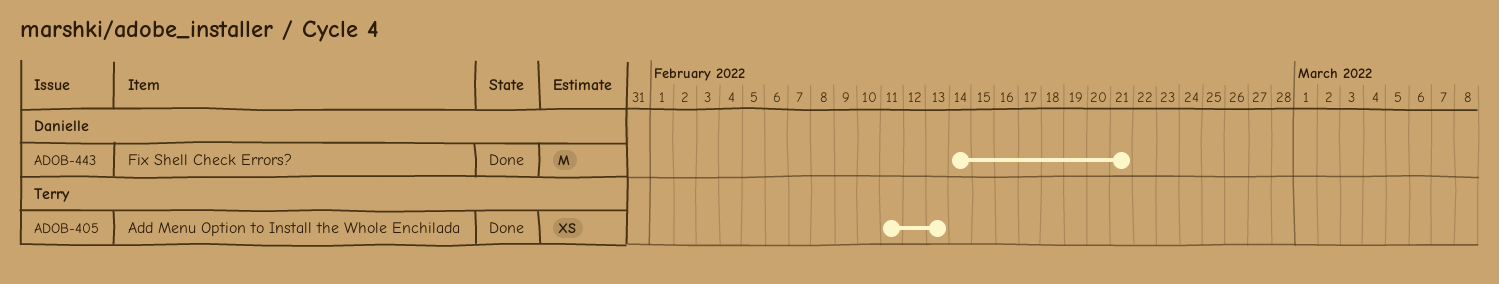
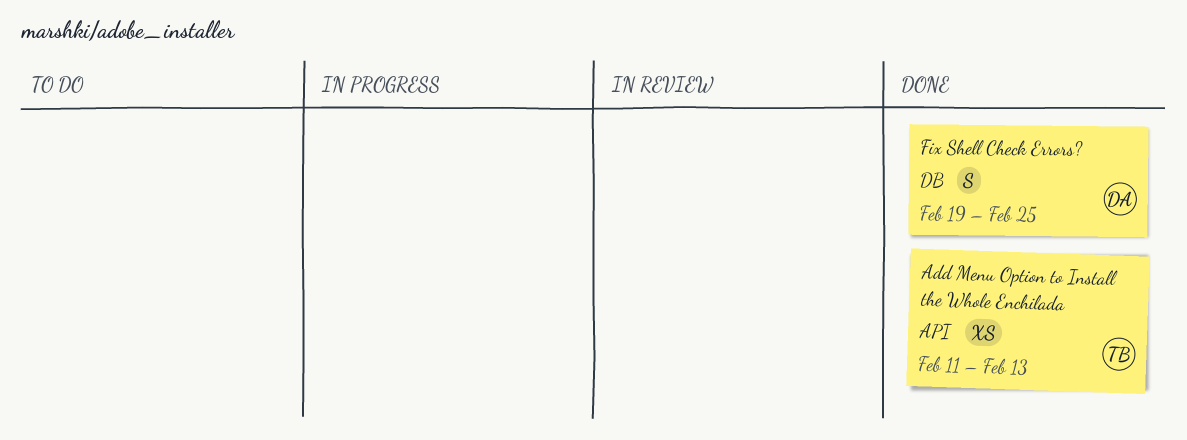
Fix Shell Check Errors?, estimate: M -> S
Fix Shell Check Errors?, start: Feb 14 -> Feb 19
Fix Shell Check Errors?, due: Feb 21 -> Feb 25

